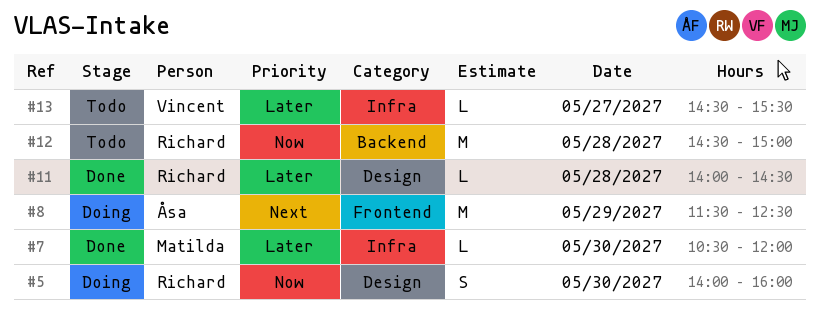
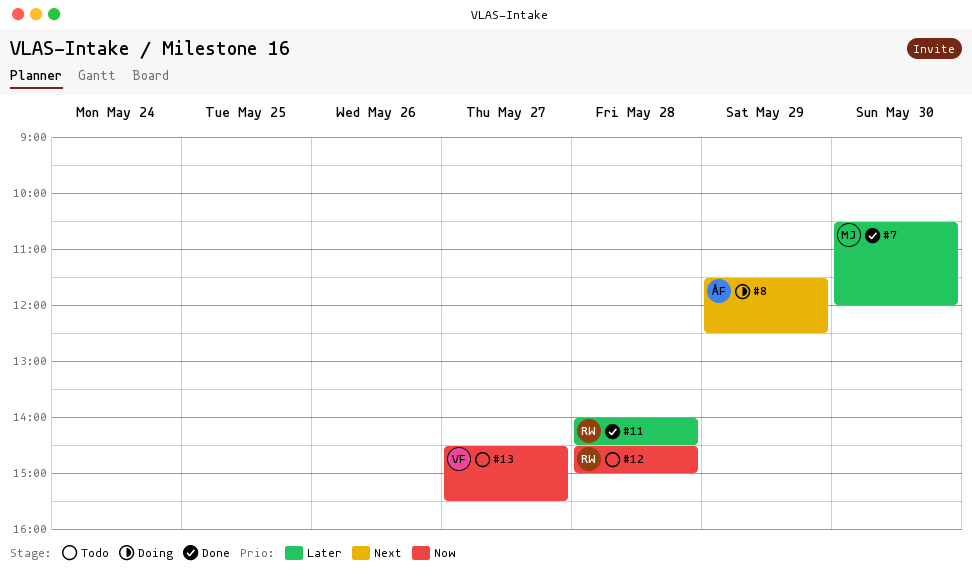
#5: present -> none
#13, priority: Later -> Now

